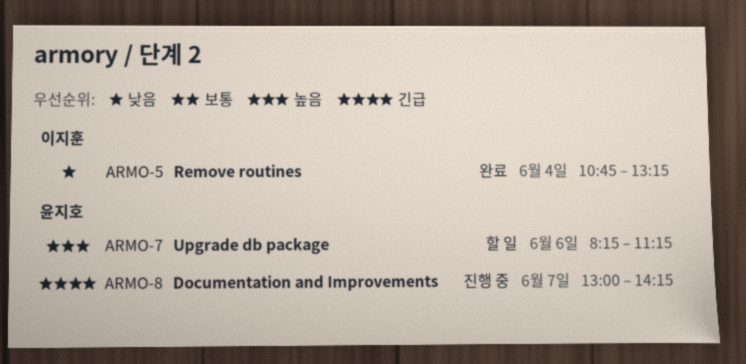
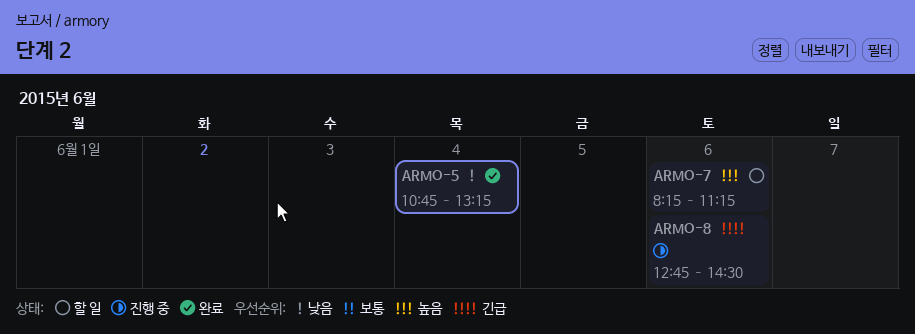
ARMO-8, day: Jun 7 -> Jun 6
ARMO-8, begins: 13:00 -> 12:45
ARMO-8, ends: 14:15 -> 14:30

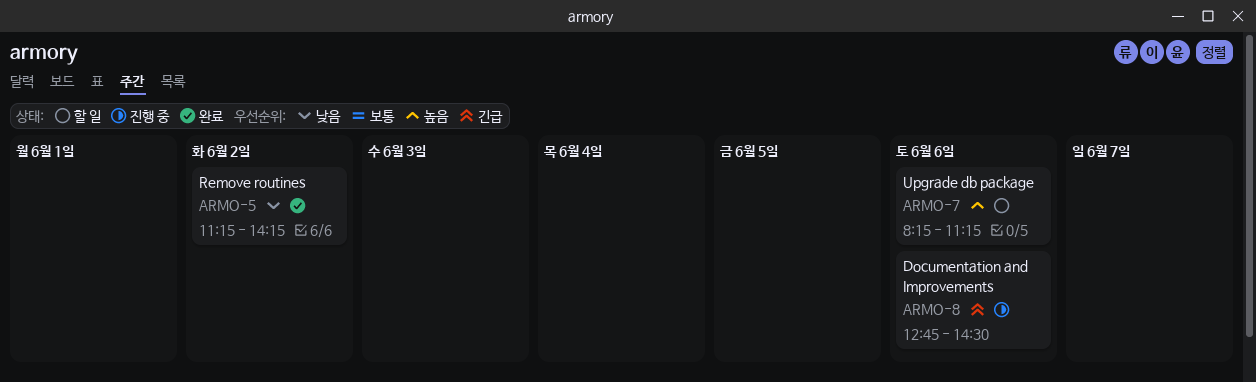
ARMO-5, day: Jun 4 -> Jun 2
ARMO-5, begins: 10:45 -> 11:15
ARMO-5, ends: 13:15 -> 14:15

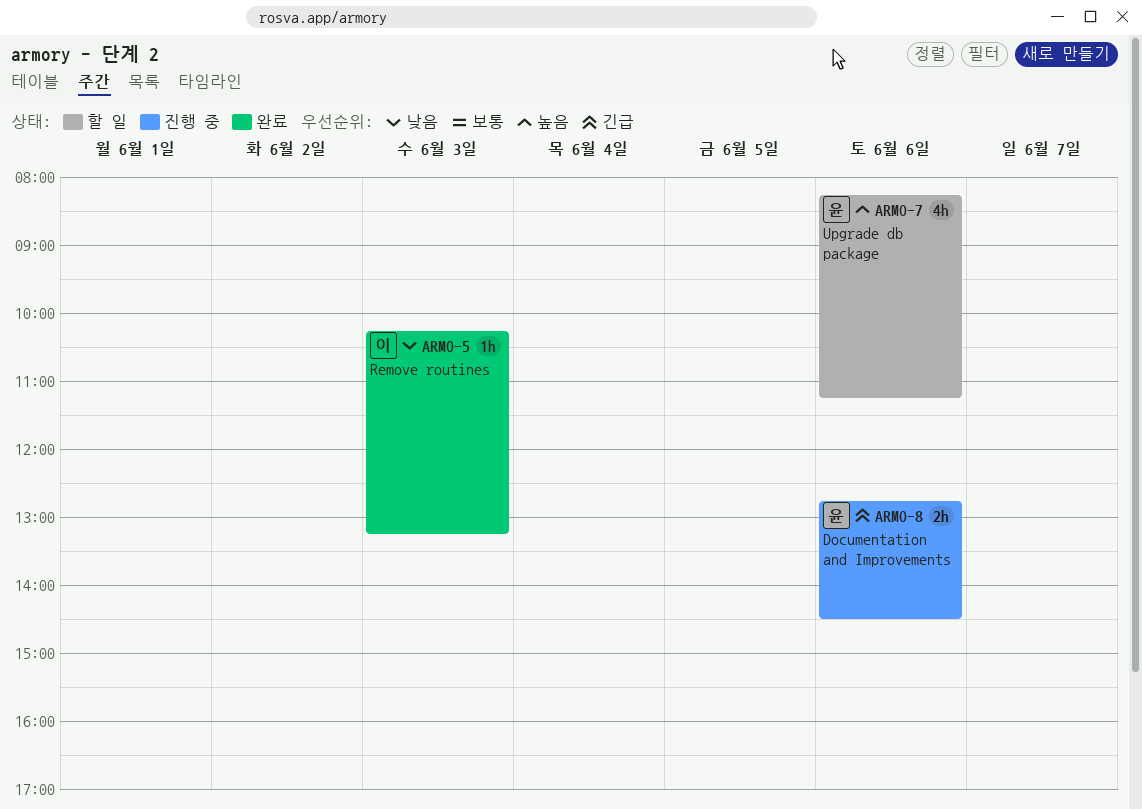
ARMO-5, day: Jun 2 -> Jun 3
ARMO-5, begins: 11:15 -> 10:15
ARMO-5, ends: 14:15 -> 13:15

